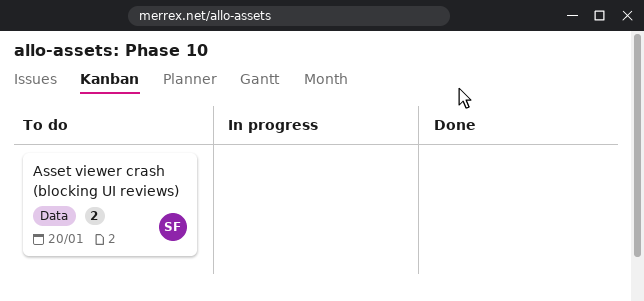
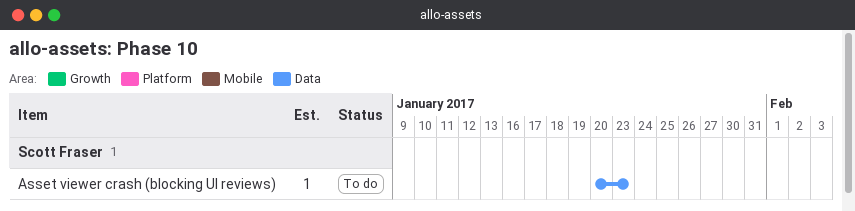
Asset viewer crash (blocking UI reviews), estimate: 2 -> 1
Asset viewer crash (blocking UI reviews), due: Jan 20 -> Jan 23

